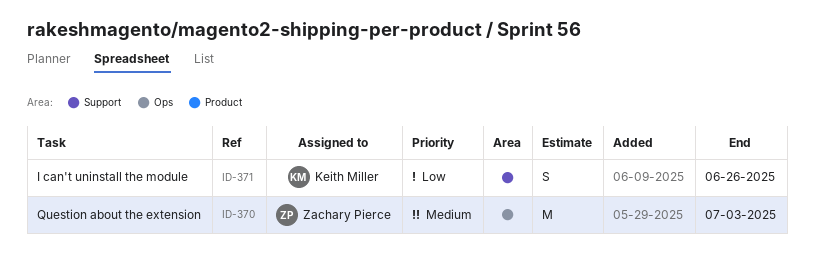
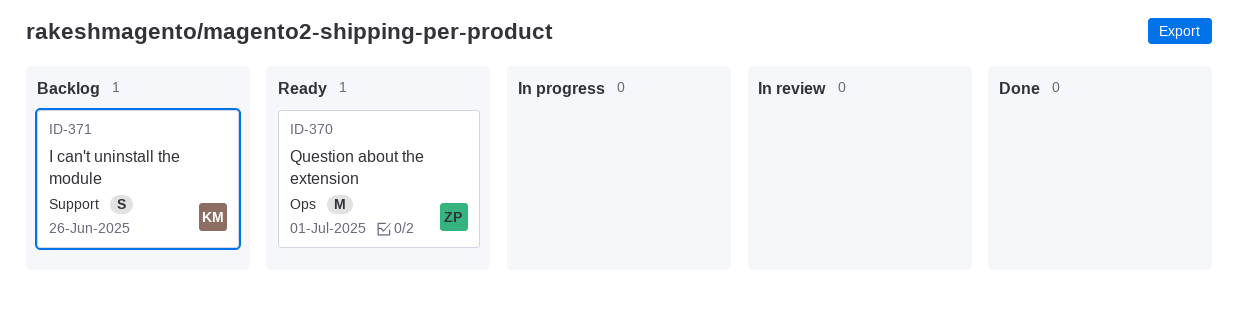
ID-370, due: Jul 3 -> Jul 1

